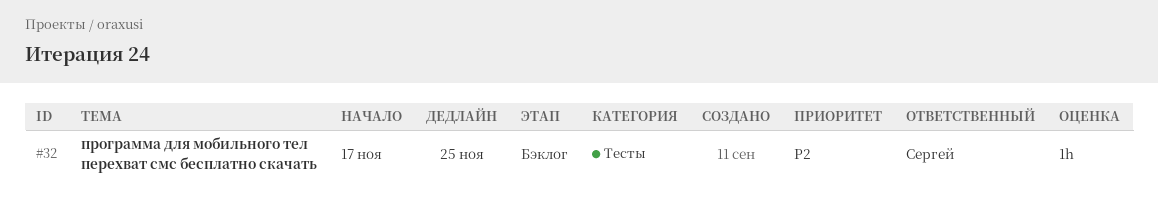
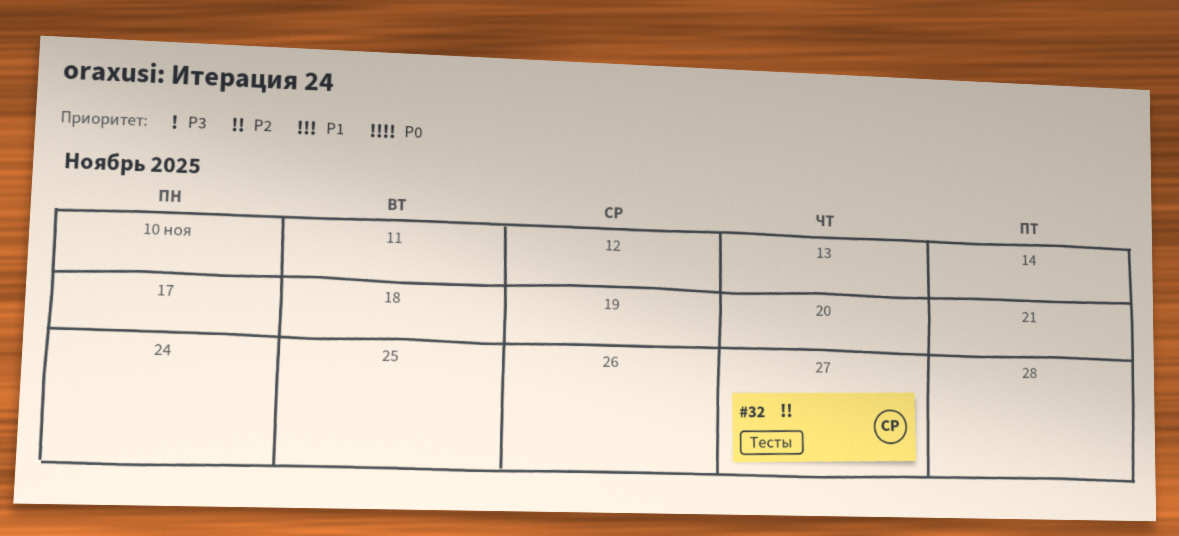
#32, due: Nov 25 -> Nov 27

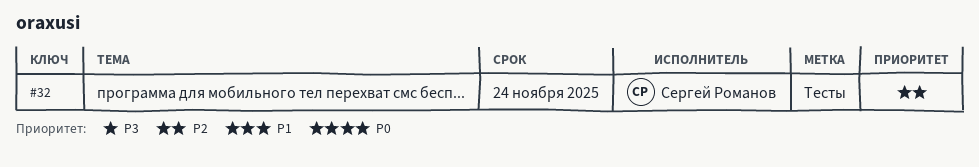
#32, due: Nov 27 -> Nov 24

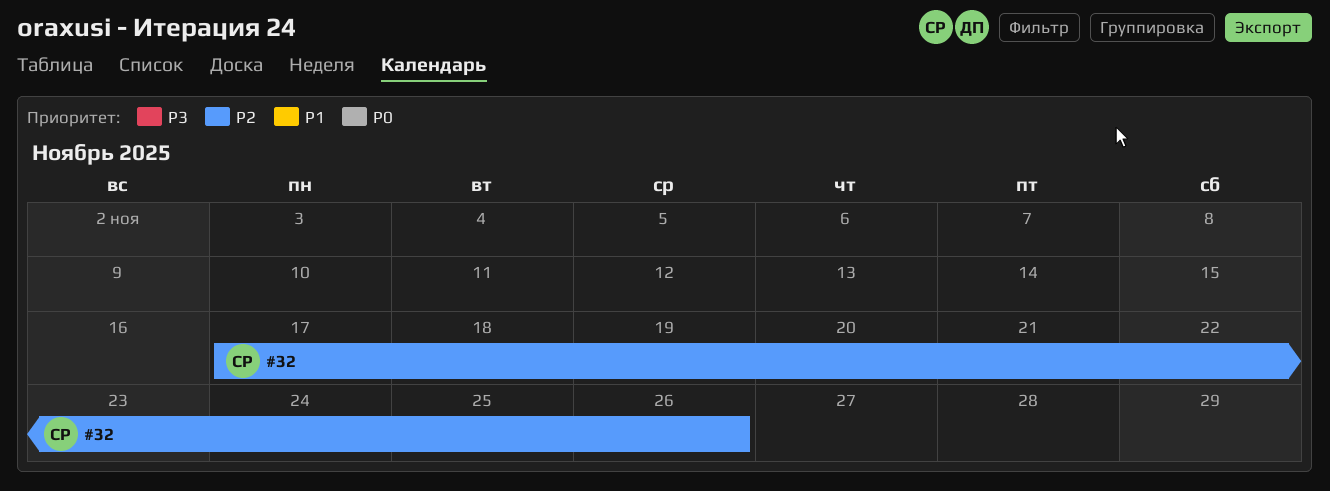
#32, due: Nov 24 -> Nov 26

